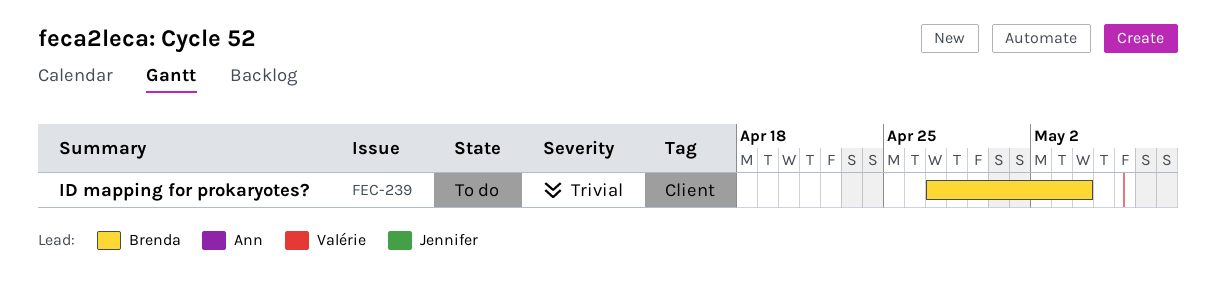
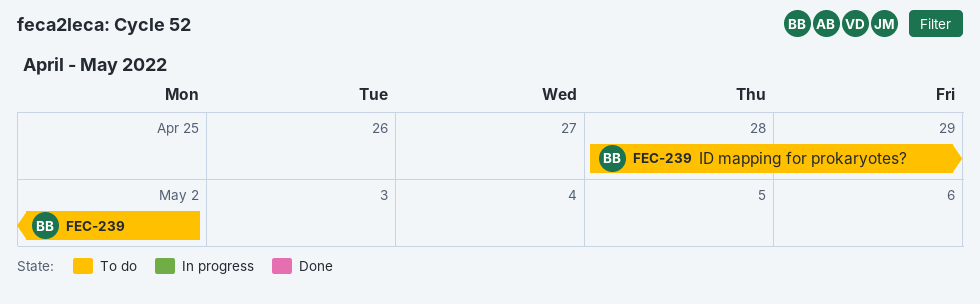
FEC-239, start: Apr 27 -> Apr 28
FEC-239, due: May 4 -> May 2

